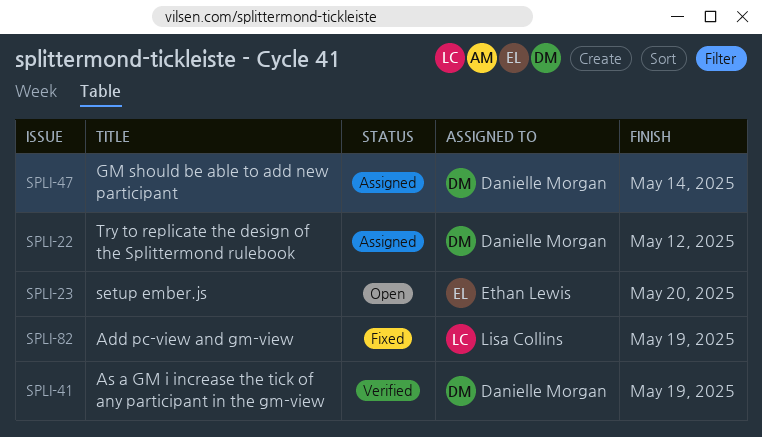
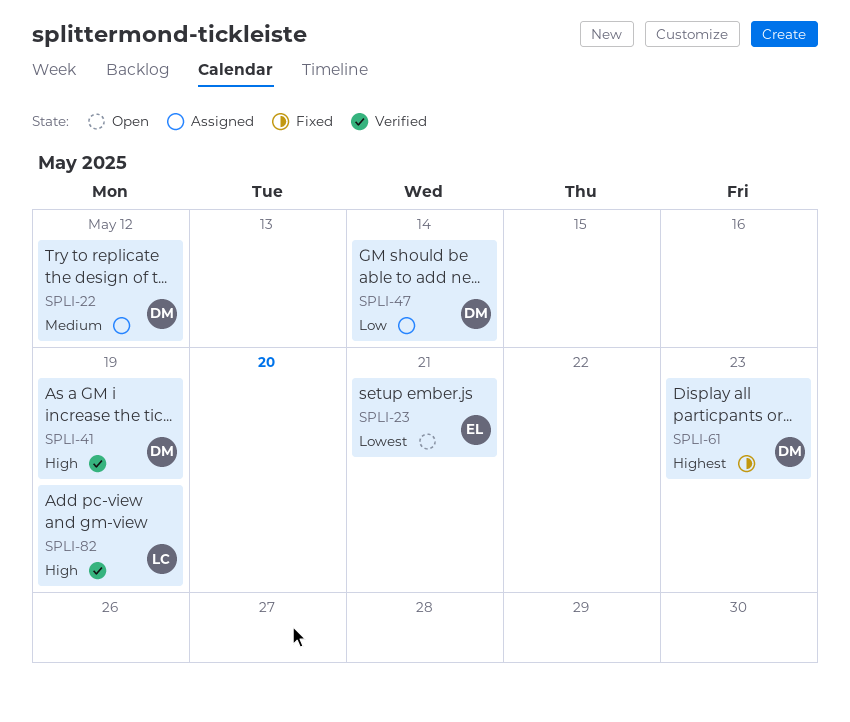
SPLI-23, due: May 20 -> May 21
SPLI-61: none -> present
SPLI-82, status: Fixed -> Verified

